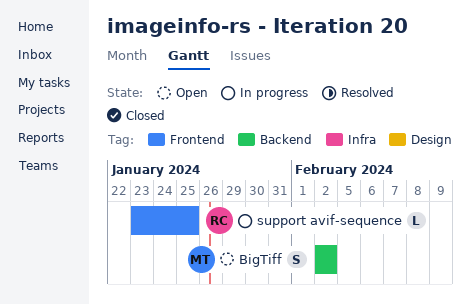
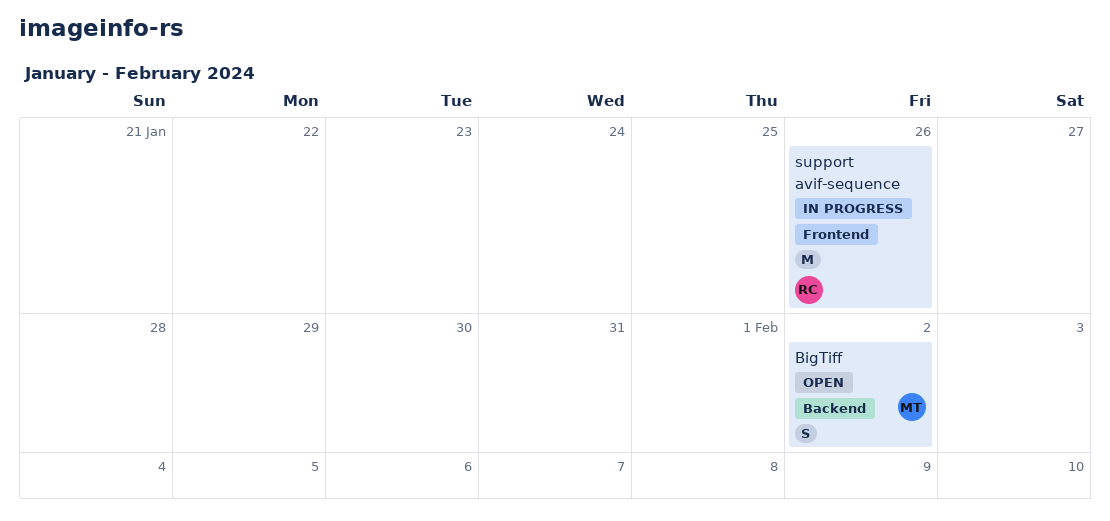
support avif-sequence, estimate: L -> M
support avif-sequence, due: Jan 25 -> Jan 26

